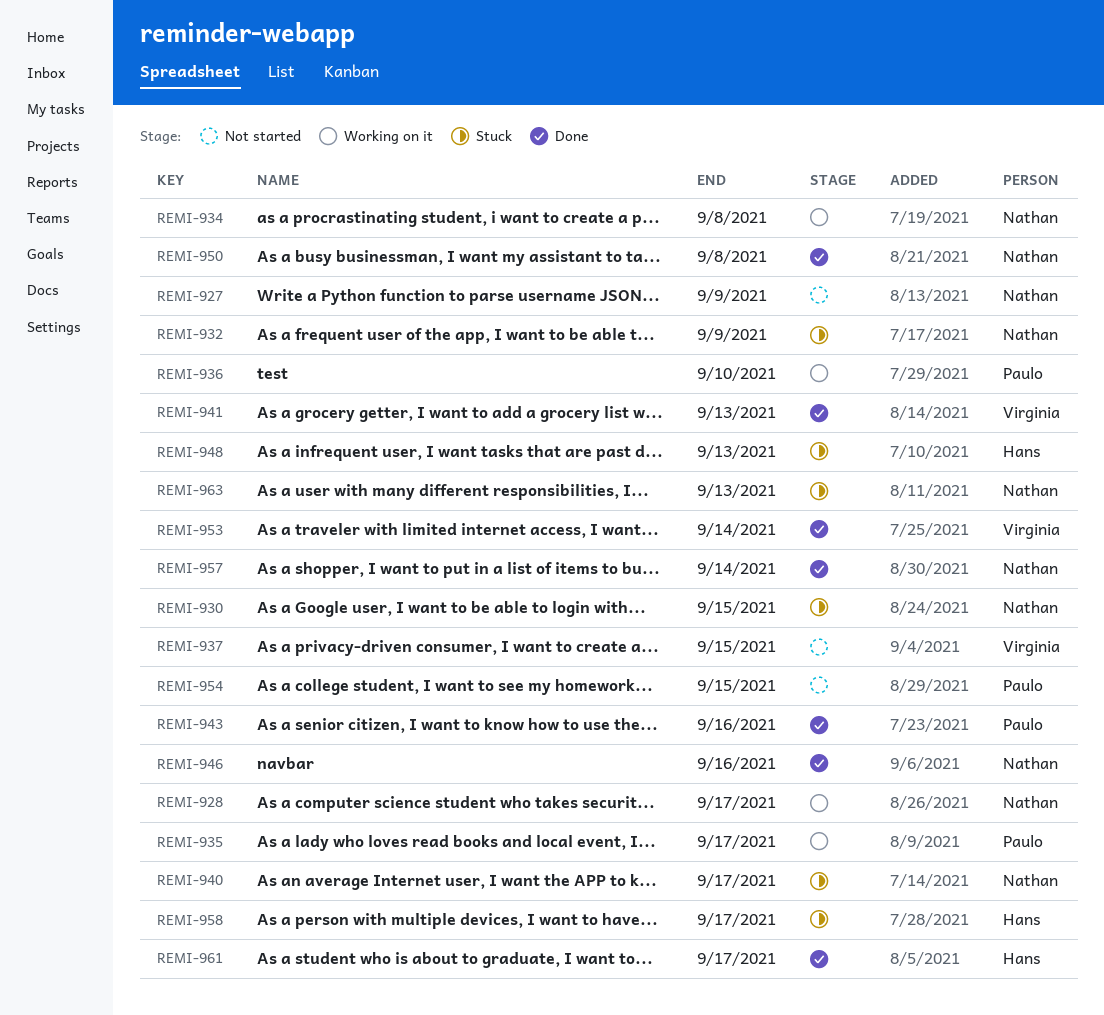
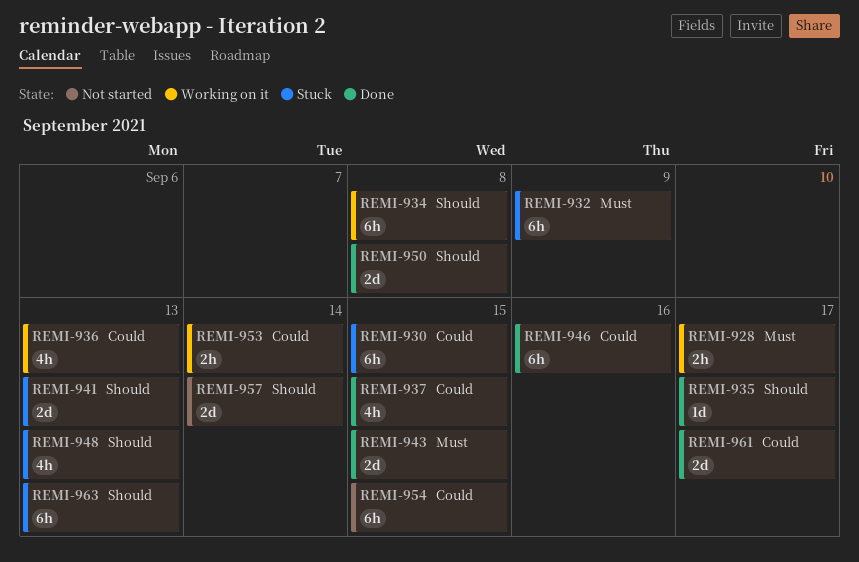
REMI-927: present -> none
REMI-935, status: Working on it -> Done
REMI-936, due: Sep 10 -> Sep 13
REMI-937, status: Not started -> Done
REMI-940: present -> none
REMI-941, status: Done -> Stuck
REMI-943, due: Sep 16 -> Sep 15
REMI-953, status: Done -> Working on it
REMI-957, status: Done -> Not started
REMI-958: present -> none

